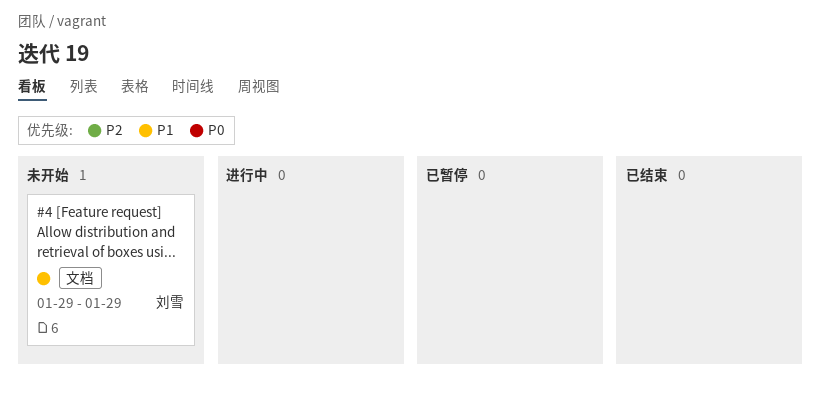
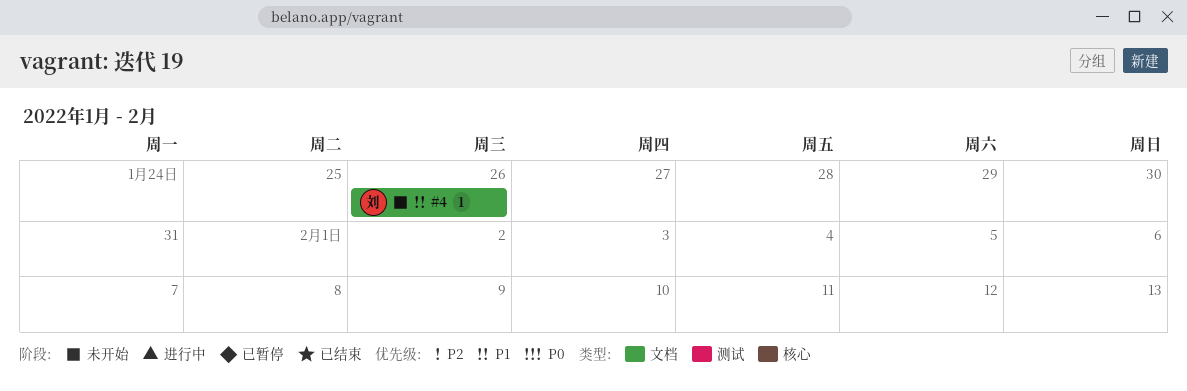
#4, start: Jan 29 -> Jan 26
#4, due: Jan 29 -> Jan 26

